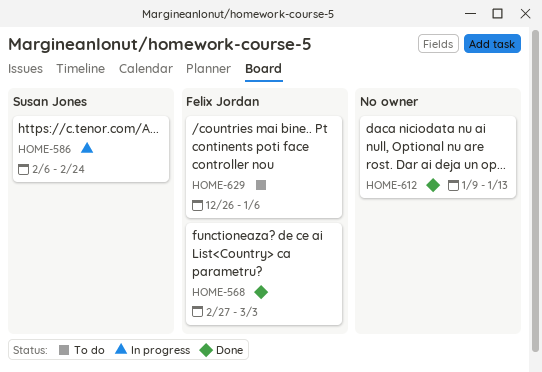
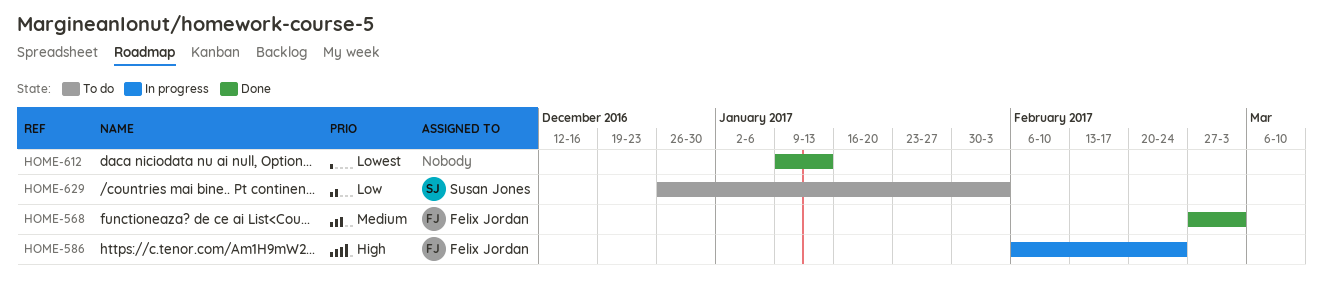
HOME-586, owner: Susan Jones -> Felix Jordan
HOME-629, owner: Felix Jordan -> Susan Jones
HOME-629, due: Jan 6 -> Feb 3

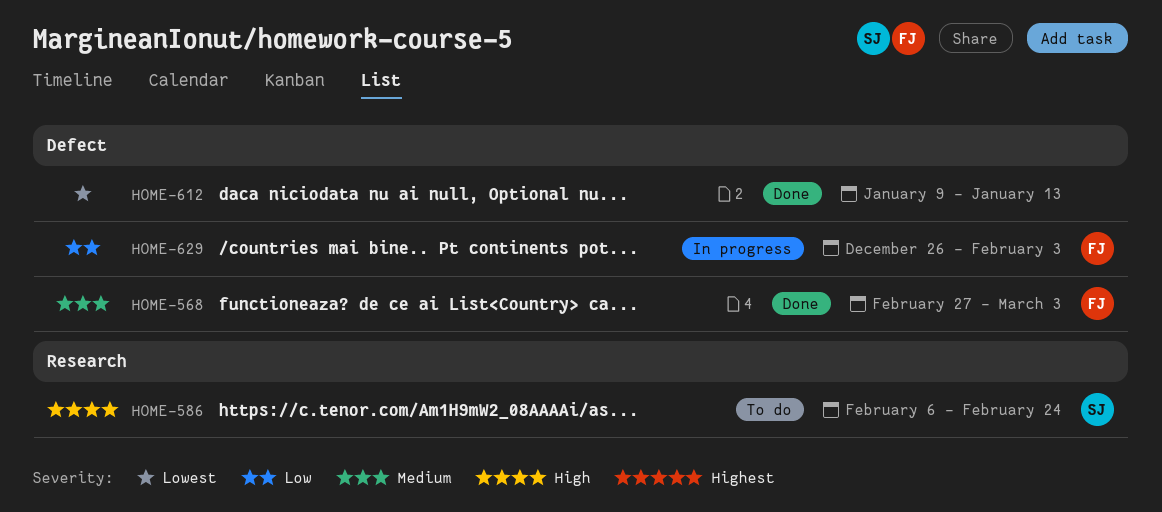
HOME-586, status: In progress -> To do
HOME-586, owner: Felix Jordan -> Susan Jones
HOME-629, status: To do -> In progress
HOME-629, owner: Susan Jones -> Felix Jordan

